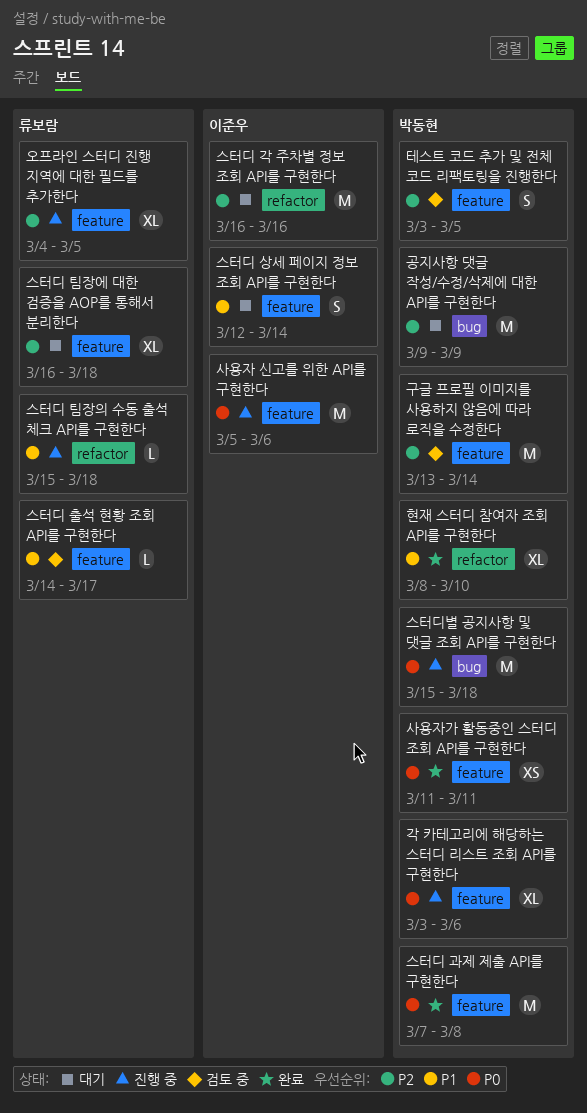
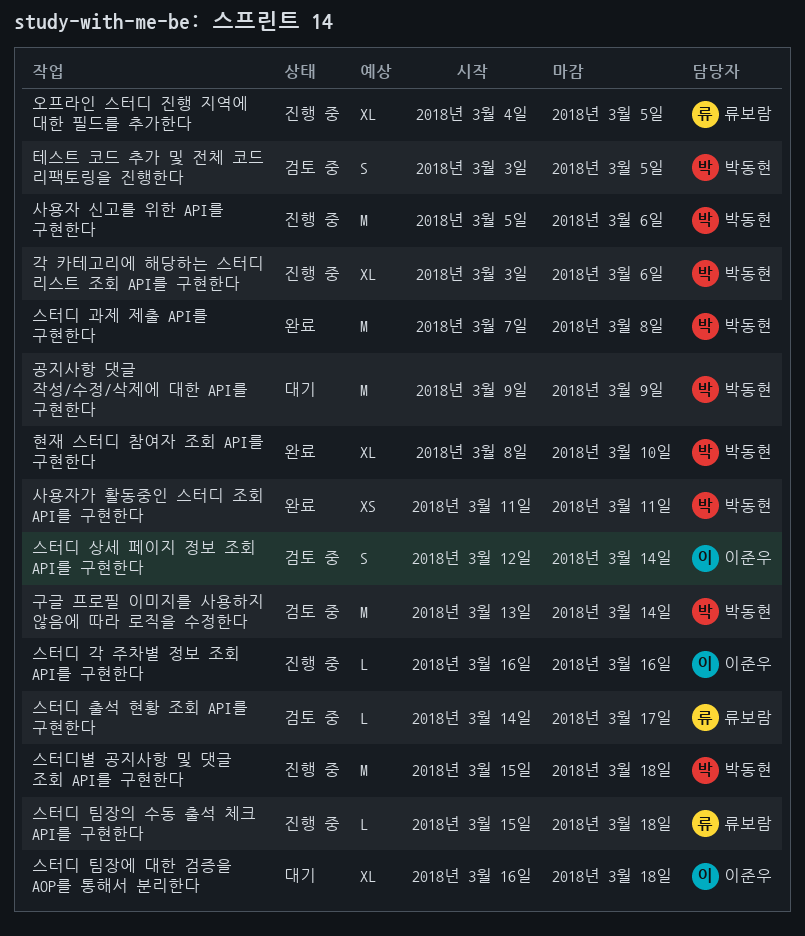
사용자 신고를 위한 API를 구현한다, owner: 이준우 -> 박동현
스터디 각 주차별 정보 조회 API를 구현한다, status: 대기 -> 진행 중
스터디 각 주차별 정보 조회 API를 구현한다, estimate: M -> L
스터디 상세 페이지 정보 조회 API를 구현한다, status: 대기 -> 검토 중
스터디 팀장에 대한 검증을 AOP를 통해서 분리한다, owner: 류보람 -> 이준우

